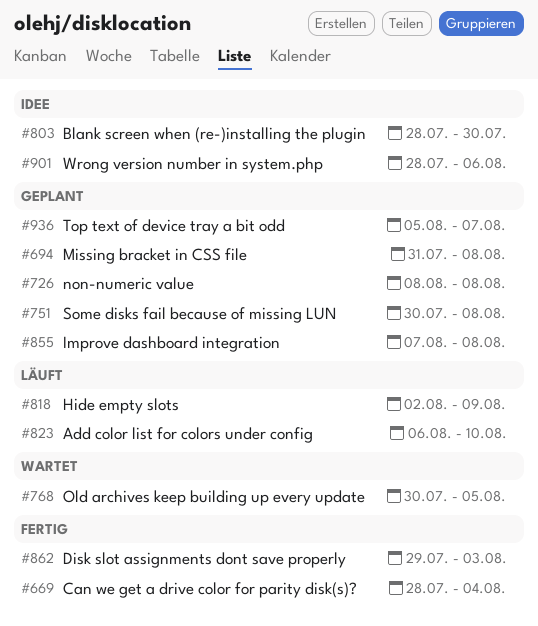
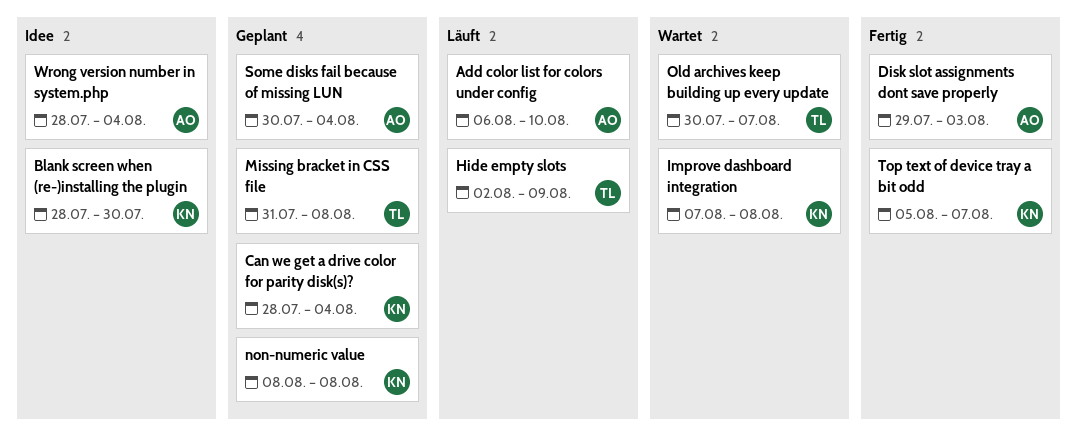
Can we get a drive color for parity disk(s)?, status: Fertig -> Geplant
Improve dashboard integration, status: Geplant -> Wartet
Old archives keep building up every update, due: Aug 5 -> Aug 7
Some disks fail because of missing LUN, due: Aug 8 -> Aug 4
Top text of device tray a bit odd, status: Geplant -> Fertig
Wrong version number in system.php, due: Aug 6 -> Aug 4

